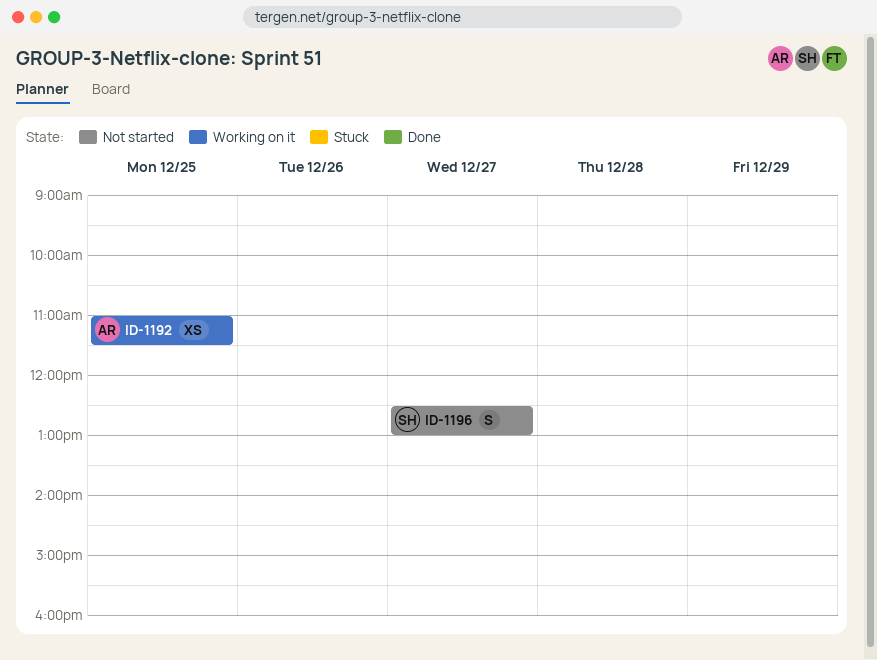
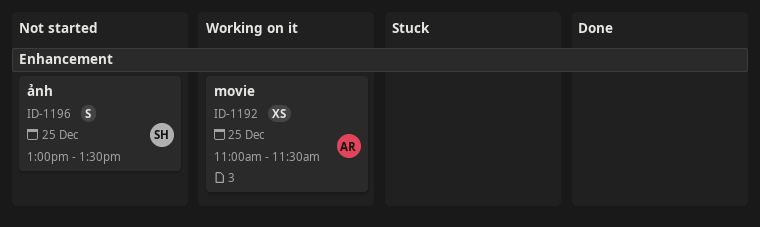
ID-1196, day: Dec 27 -> Dec 25
ID-1196, begins: 12:30 -> 13:00
ID-1196, ends: 13:00 -> 13:30

